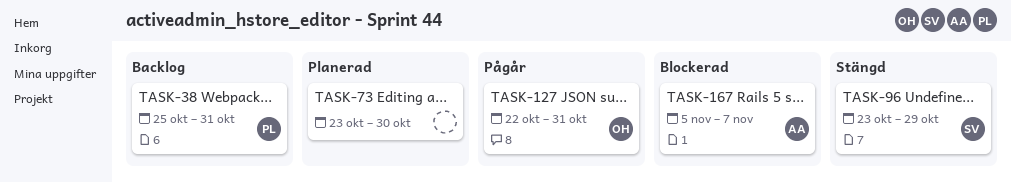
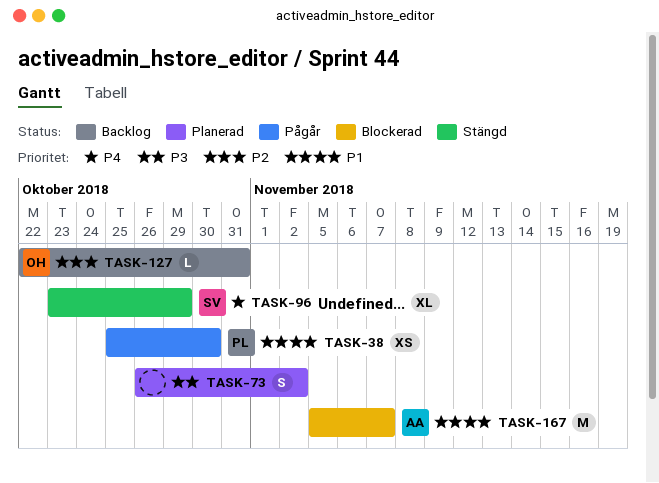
TASK-38, status: Backlog -> Pågår
TASK-38, due: Oct 31 -> Oct 30
TASK-73, start: Oct 23 -> Oct 26
TASK-73, due: Oct 30 -> Nov 2
TASK-127, status: Pågår -> Backlog

